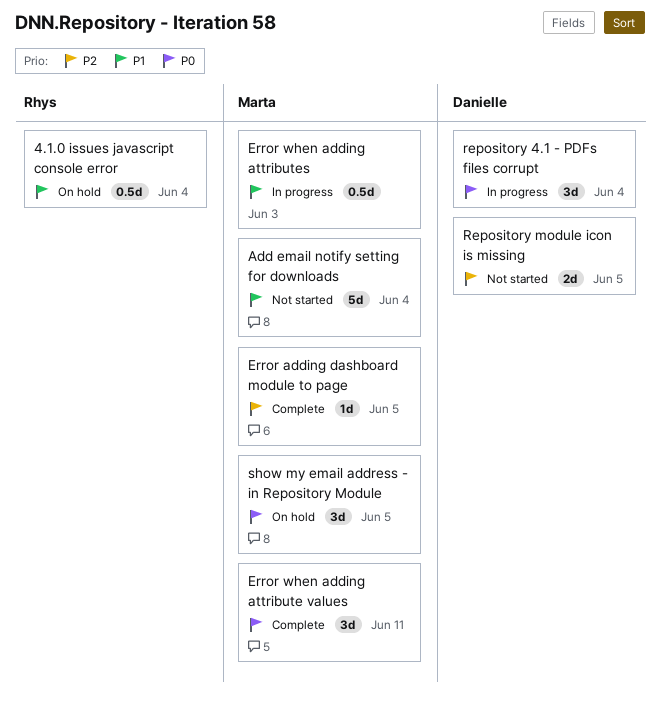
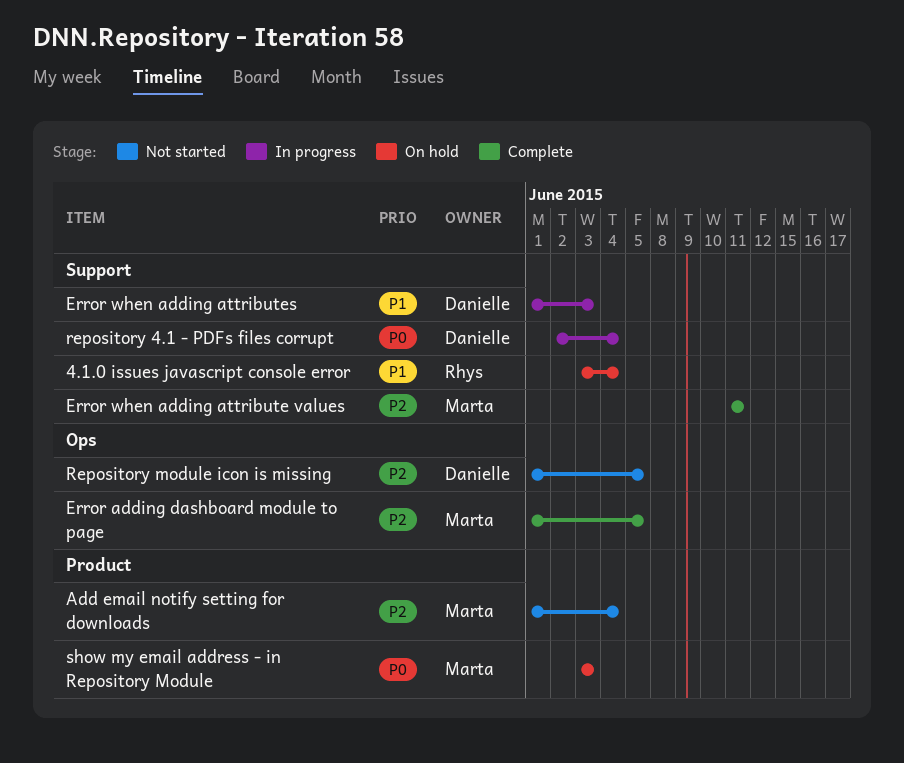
Add email notify setting for downloads, priority: P1 -> P2
Error when adding attribute values, priority: P0 -> P2
Error when adding attributes, owner: Marta -> Danielle
show my email address - in Repository Module, due: Jun 5 -> Jun 3

